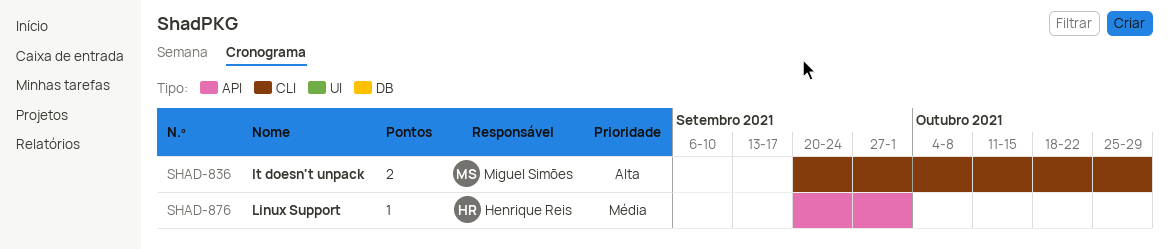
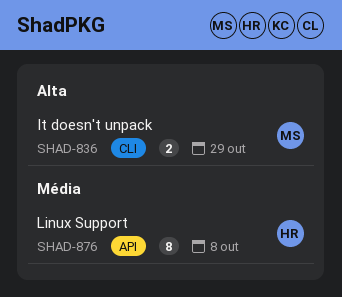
SHAD-876, estimate: 1 -> 8
SHAD-876, due: Oct 1 -> Oct 8

